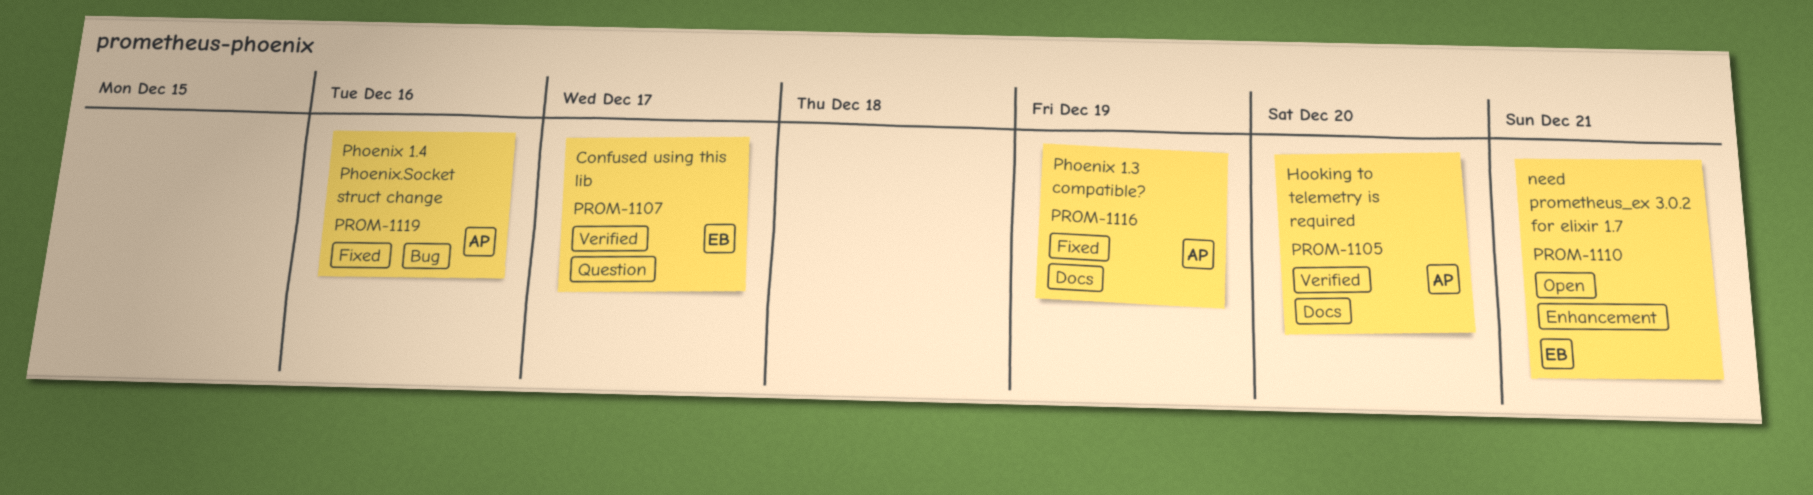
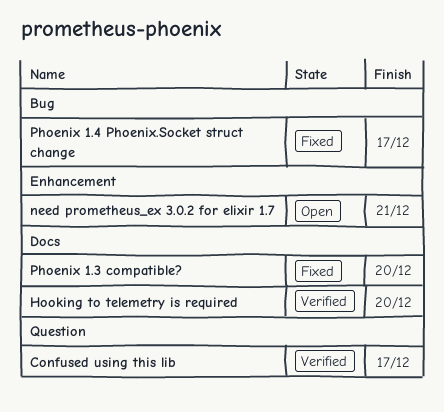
Phoenix 1.3 compatible?, due: Dec 19 -> Dec 20
Phoenix 1.4 Phoenix.Socket struct change, due: Dec 16 -> Dec 17

